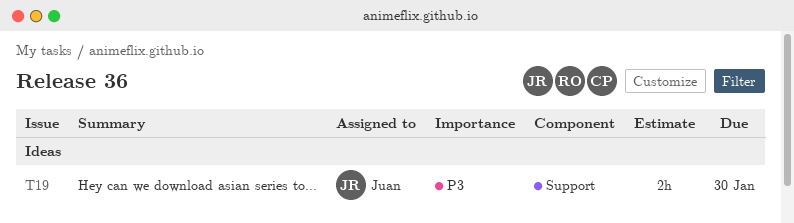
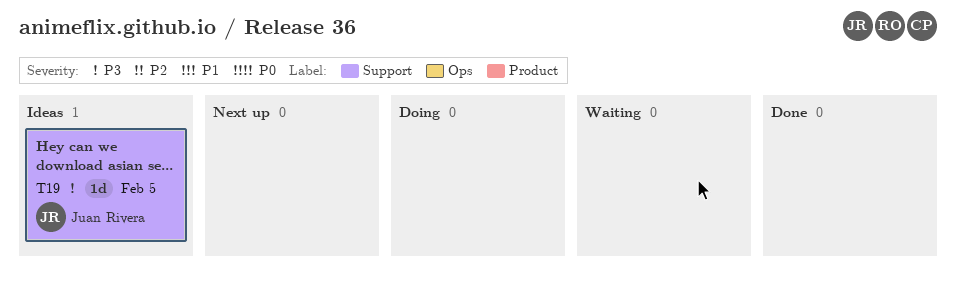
T19, estimate: 2h -> 1d
T19, due: Jan 30 -> Feb 5

